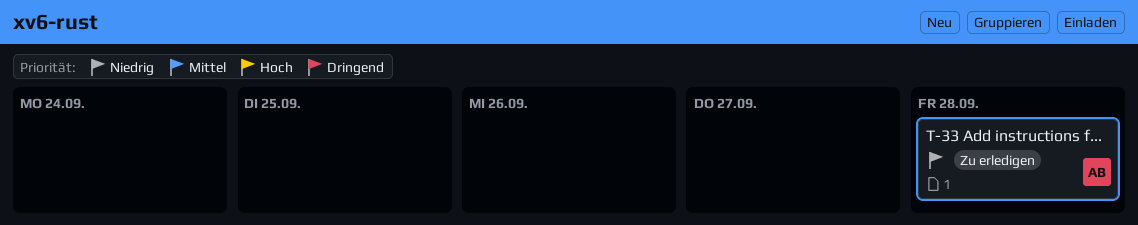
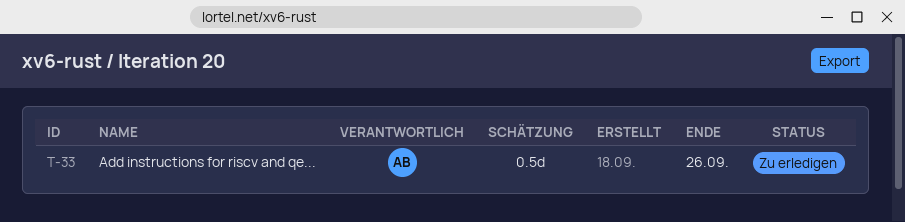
T-33, due: Sep 28 -> Sep 26

